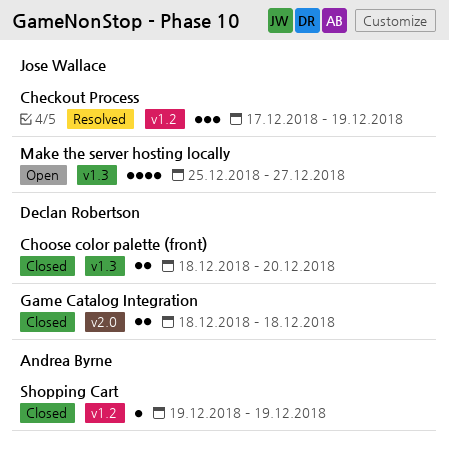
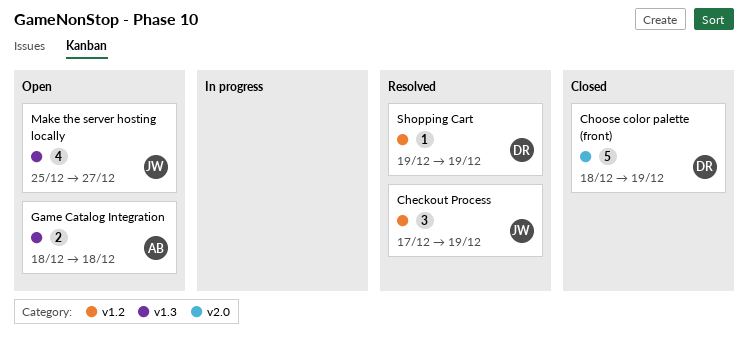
Choose color palette (front), label: v1.3 -> v2.0
Choose color palette (front), estimate: 2 -> 5
Choose color palette (front), due: Dec 20 -> Dec 19
Game Catalog Integration, status: Closed -> Open
Game Catalog Integration, owner: Declan Robertson -> Andrea Byrne
Game Catalog Integration, label: v2.0 -> v1.3
Shopping Cart, status: Closed -> Resolved
Shopping Cart, owner: Andrea Byrne -> Declan Robertson

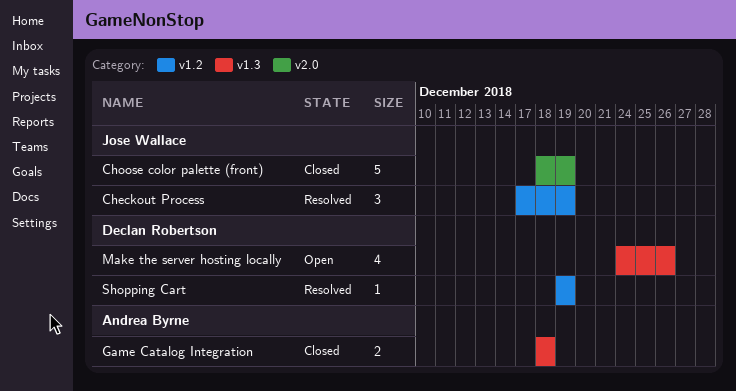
Choose color palette (front), owner: Declan Robertson -> Jose Wallace
Game Catalog Integration, status: Open -> Closed
Make the server hosting locally, owner: Jose Wallace -> Declan Robertson
Make the server hosting locally, start: Dec 25 -> Dec 24
Make the server hosting locally, due: Dec 27 -> Dec 26

